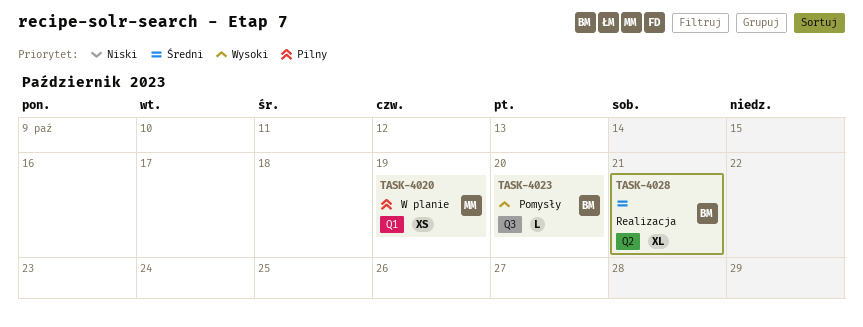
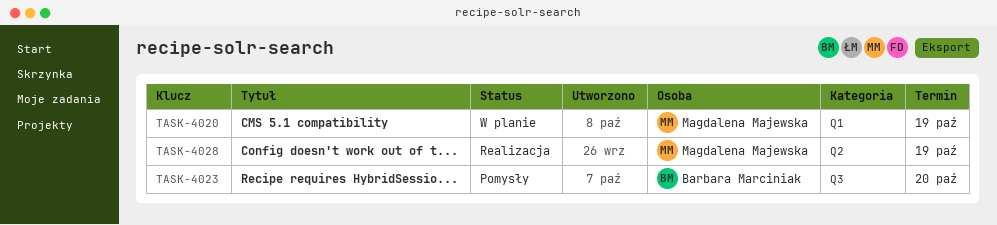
TASK-4028, owner: Barbara Marciniak -> Magdalena Majewska
TASK-4028, due: Oct 21 -> Oct 19

